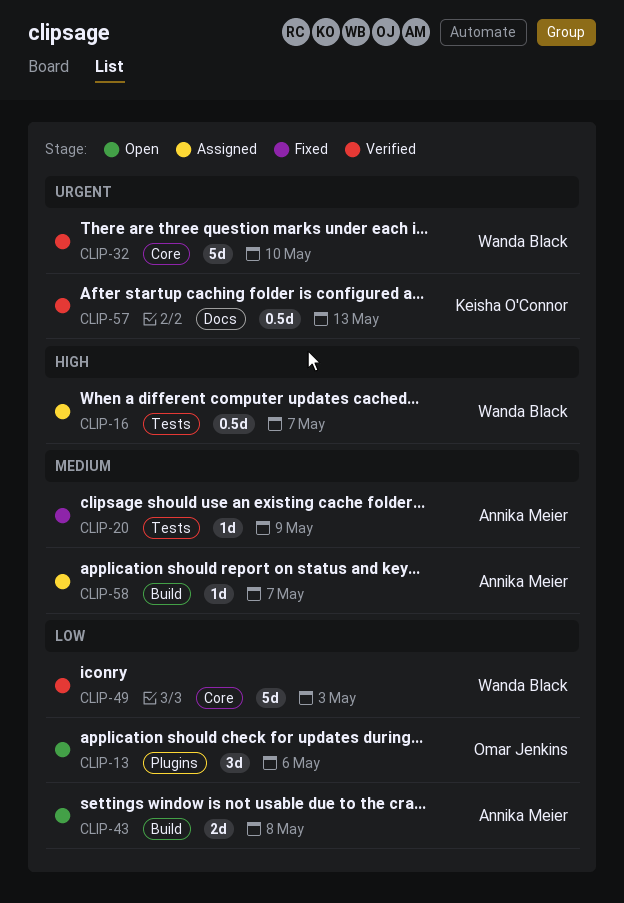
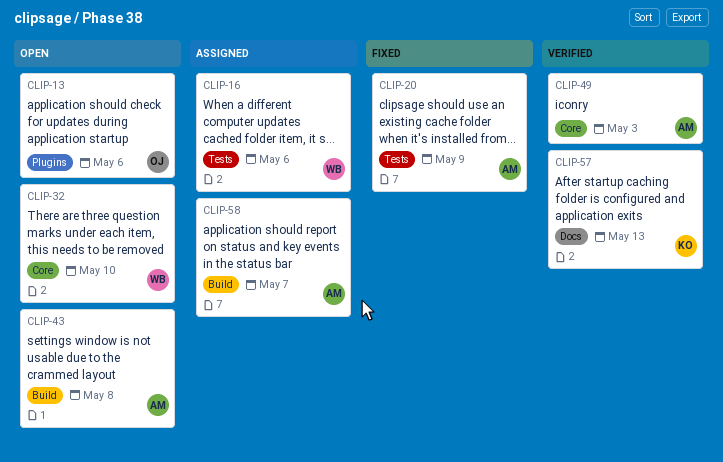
CLIP-16, due: May 7 -> May 6
CLIP-32, status: Verified -> Open
CLIP-49, owner: Wanda Black -> Annika Meier

